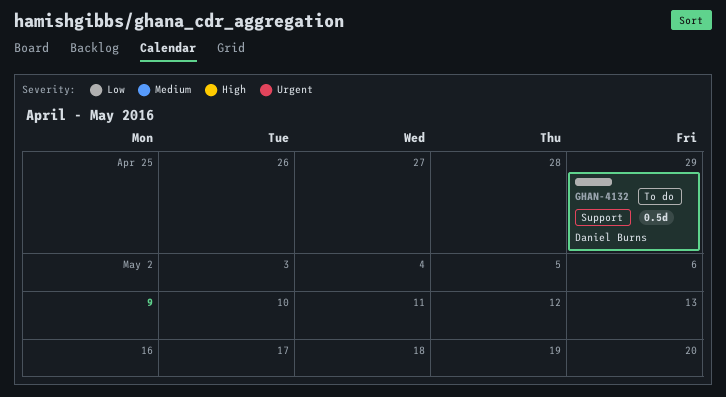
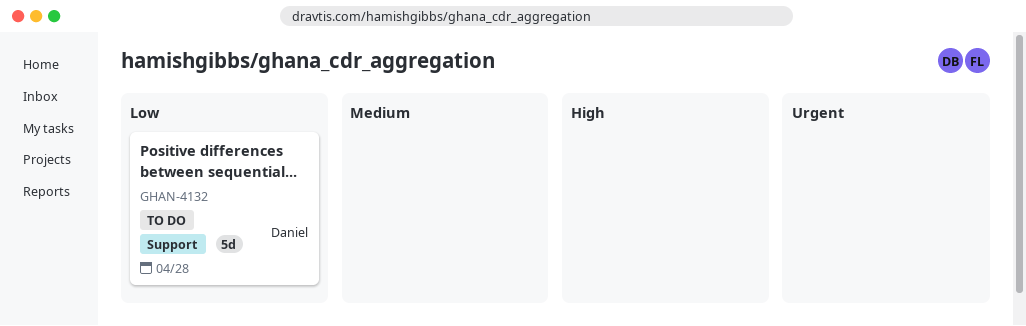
GHAN-4132, estimate: 0.5d -> 5d
GHAN-4132, due: Apr 29 -> Apr 28

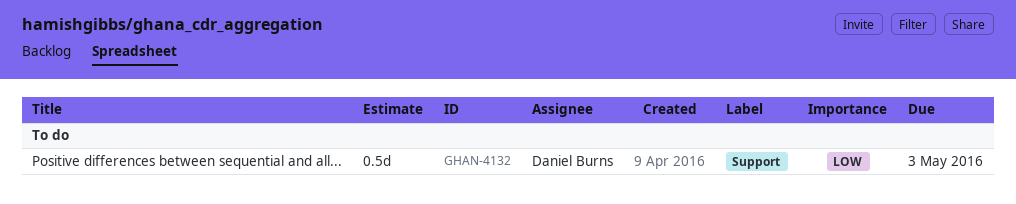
GHAN-4132, estimate: 5d -> 0.5d
GHAN-4132, due: Apr 28 -> May 3

